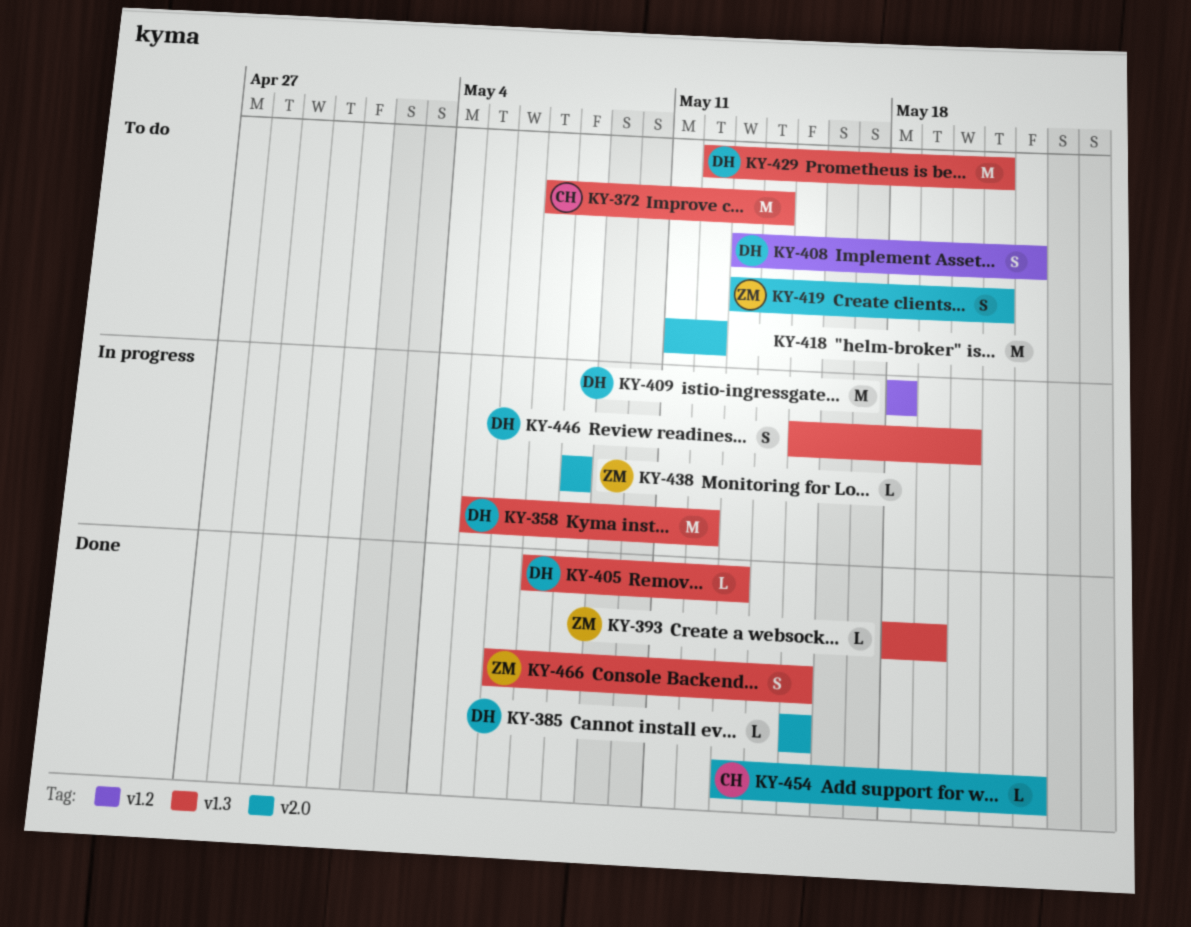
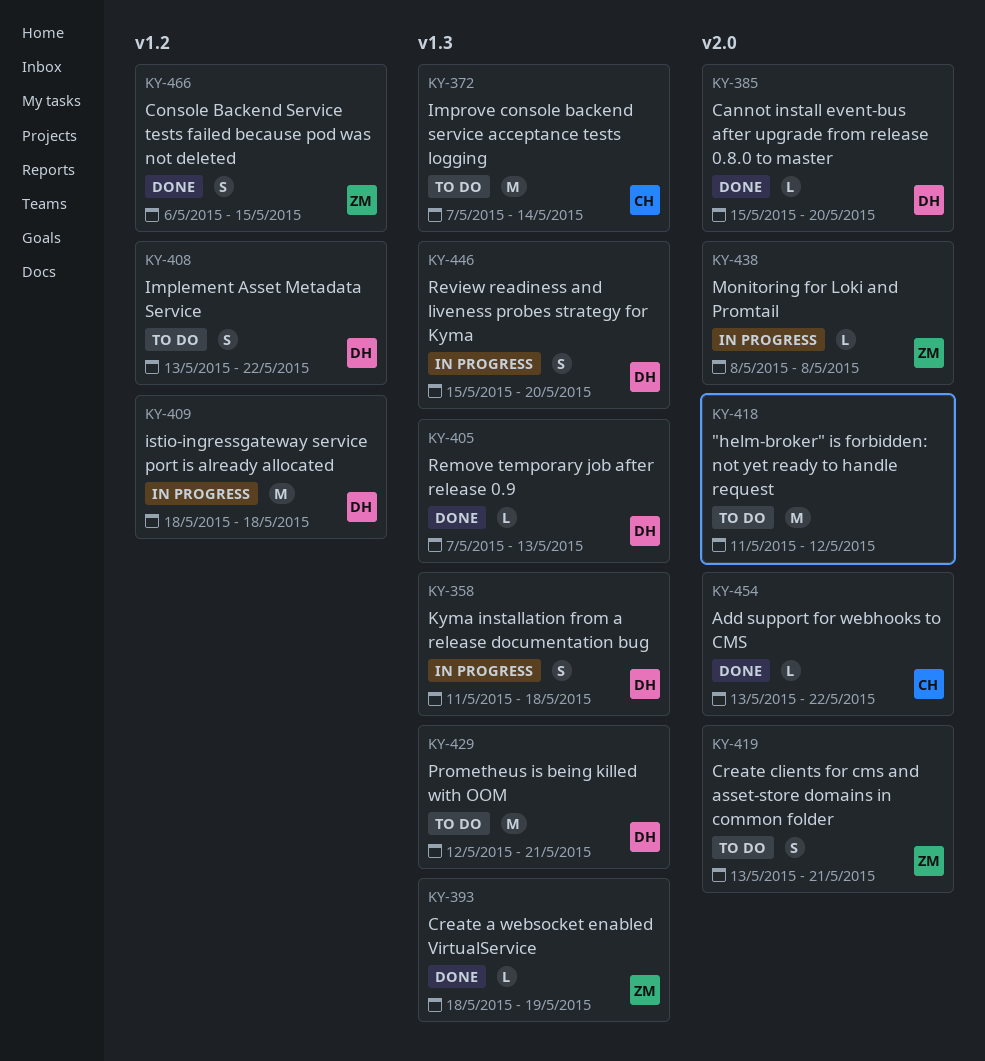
KY-358, estimate: M -> S
KY-358, start: May 5 -> May 11
KY-358, due: May 12 -> May 18
KY-385, due: May 15 -> May 20
KY-466, label: v1.3 -> v1.2

